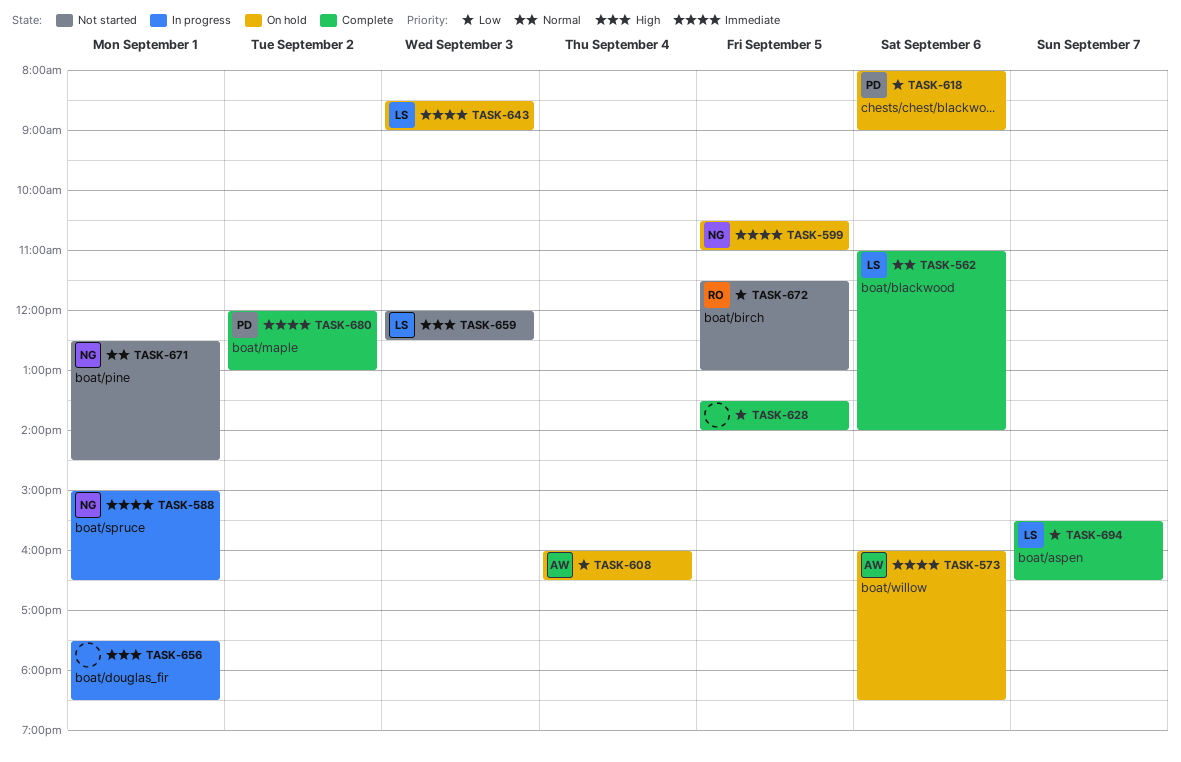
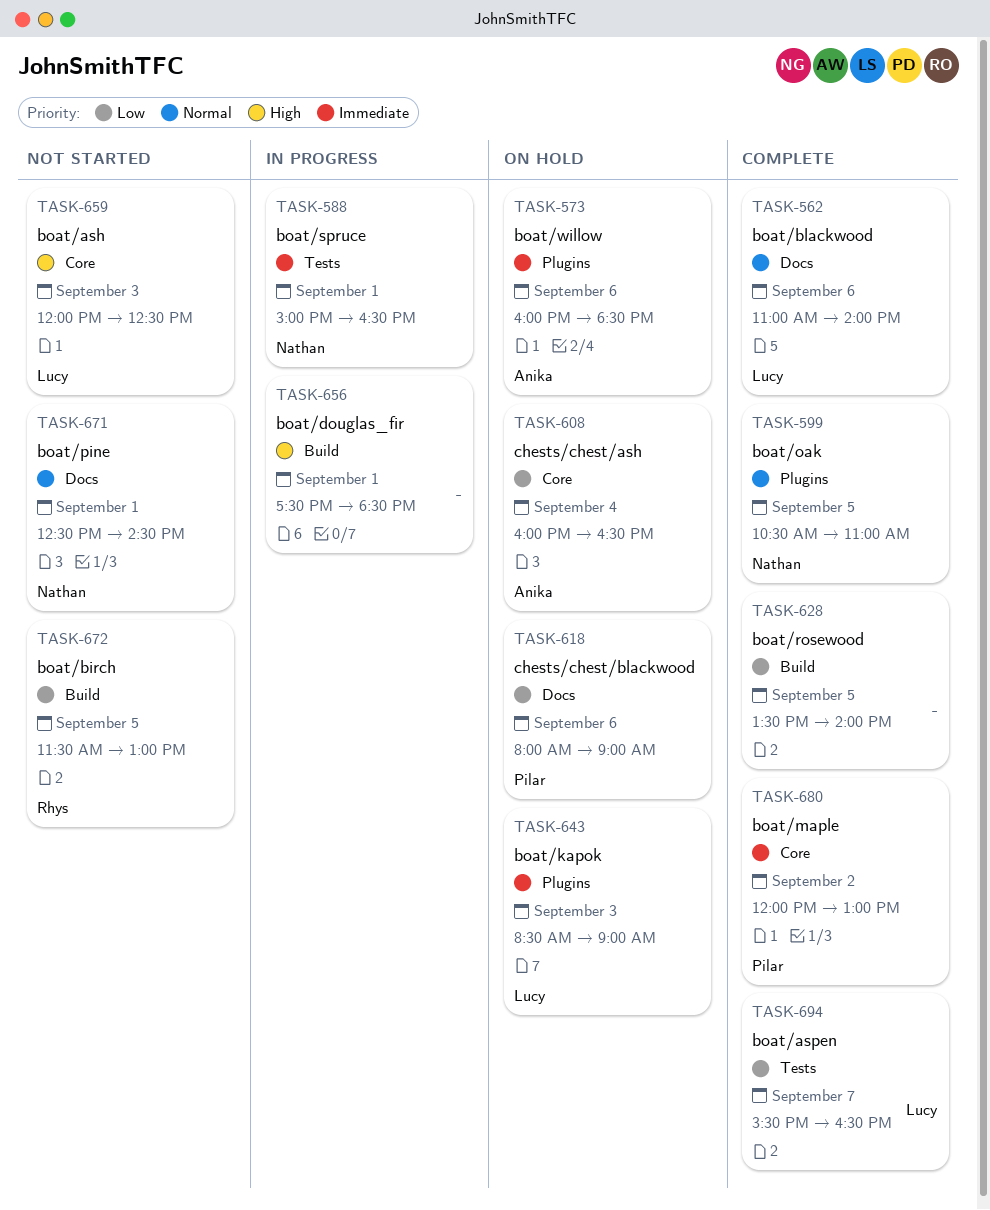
TASK-599, status: On hold -> Complete
TASK-599, priority: Immediate -> Normal

